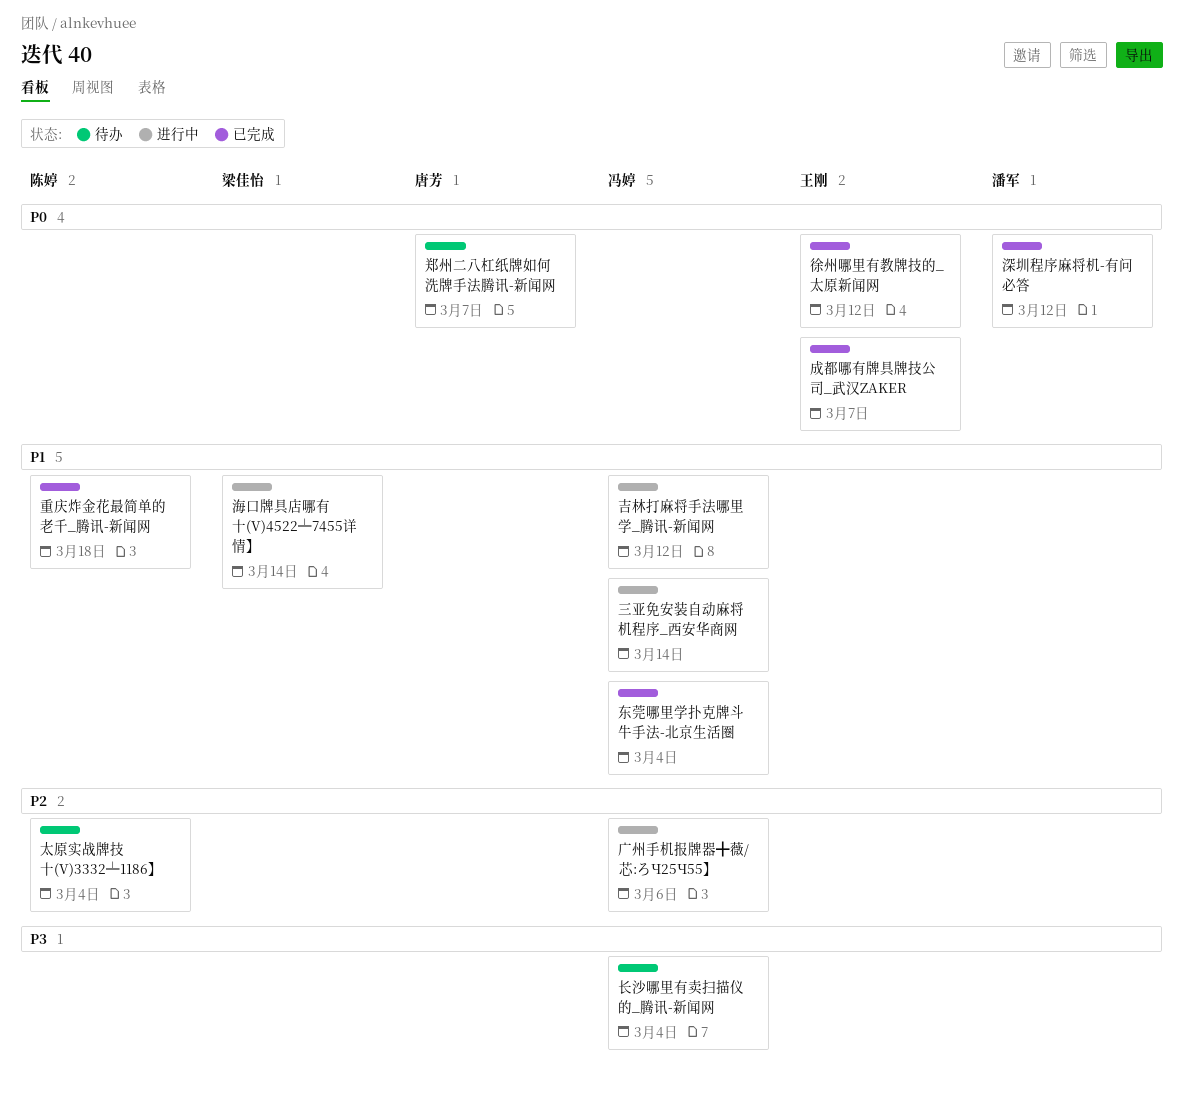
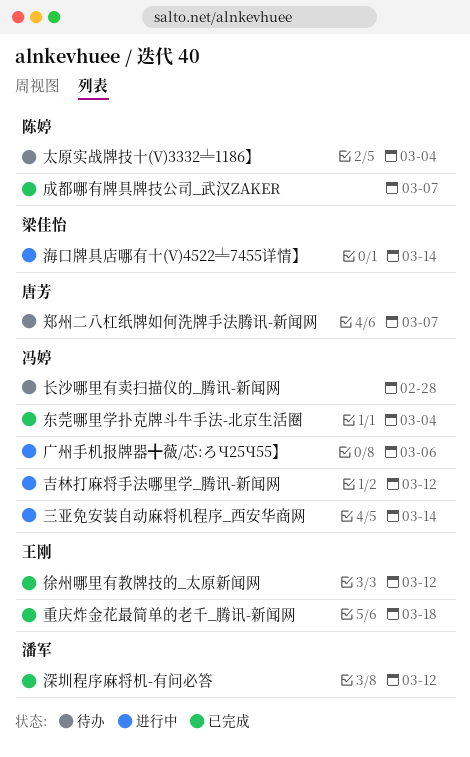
成都哪有牌具牌技公司_武汉ZAKER, owner: 王刚 -> 陈婷
重庆炸金花最简单的老千_腾讯-新闻网, owner: 陈婷 -> 王刚
长沙哪里有卖扫描仪的_腾讯-新闻网, due: Mar 4 -> Feb 28

